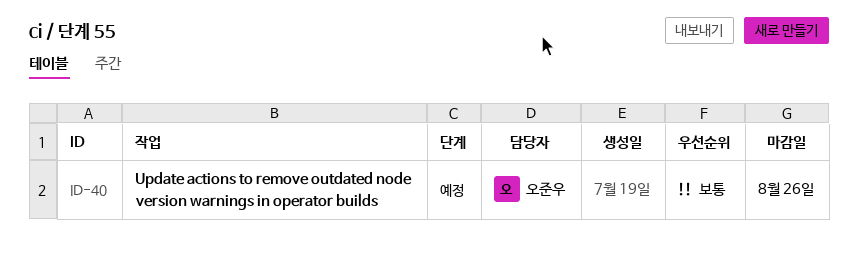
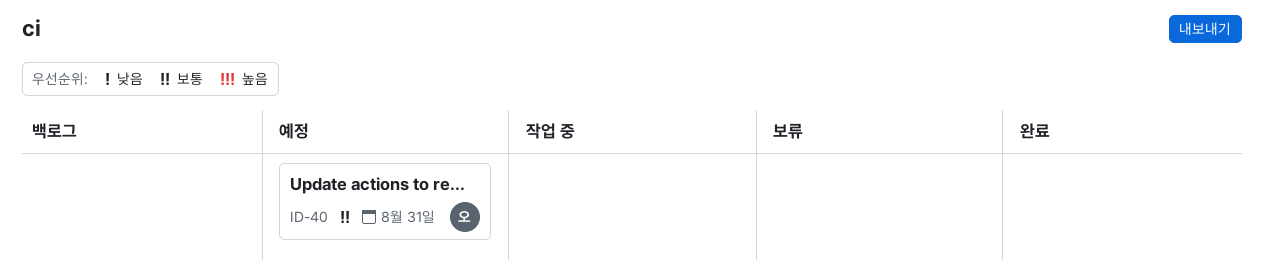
ID-40, due: Aug 26 -> Aug 31

